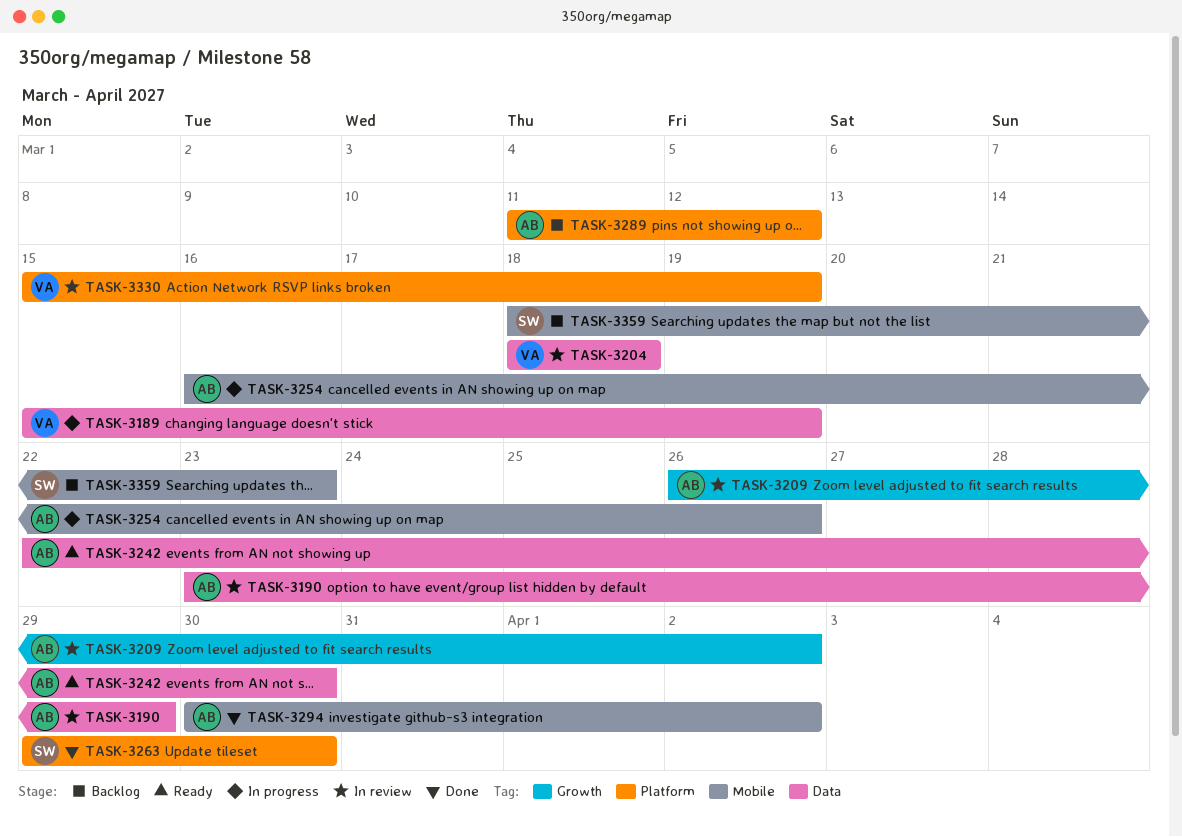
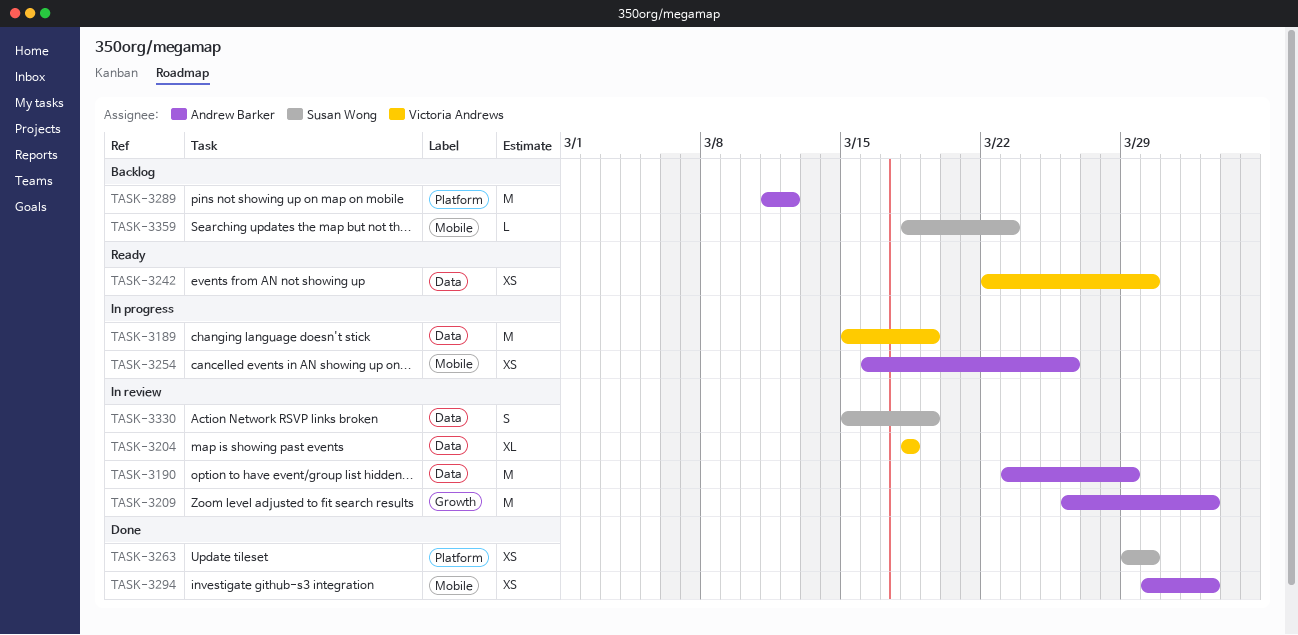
TASK-3242, owner: Andrew Barker -> Victoria Andrews
TASK-3330, owner: Victoria Andrews -> Susan Wong
TASK-3330, label: Platform -> Data

